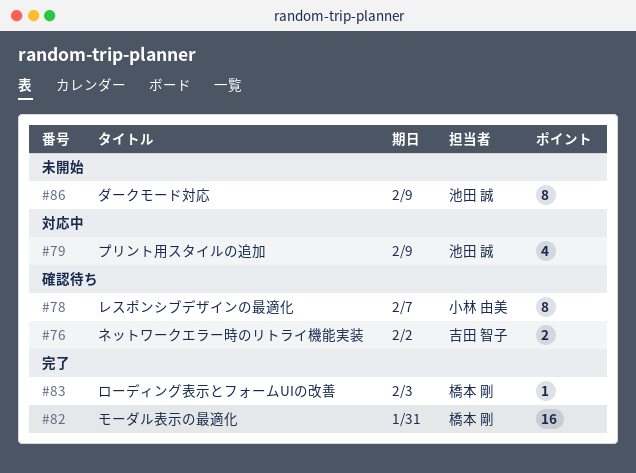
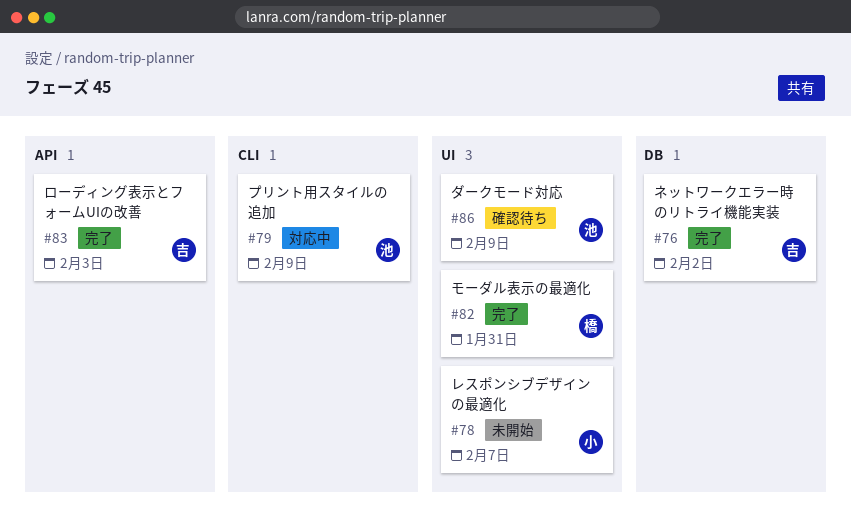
#76, status: 確認待ち -> 完了
#78, status: 確認待ち -> 未開始
#83, owner: 橋本 剛 -> 吉田 智子
#86, status: 未開始 -> 確認待ち

